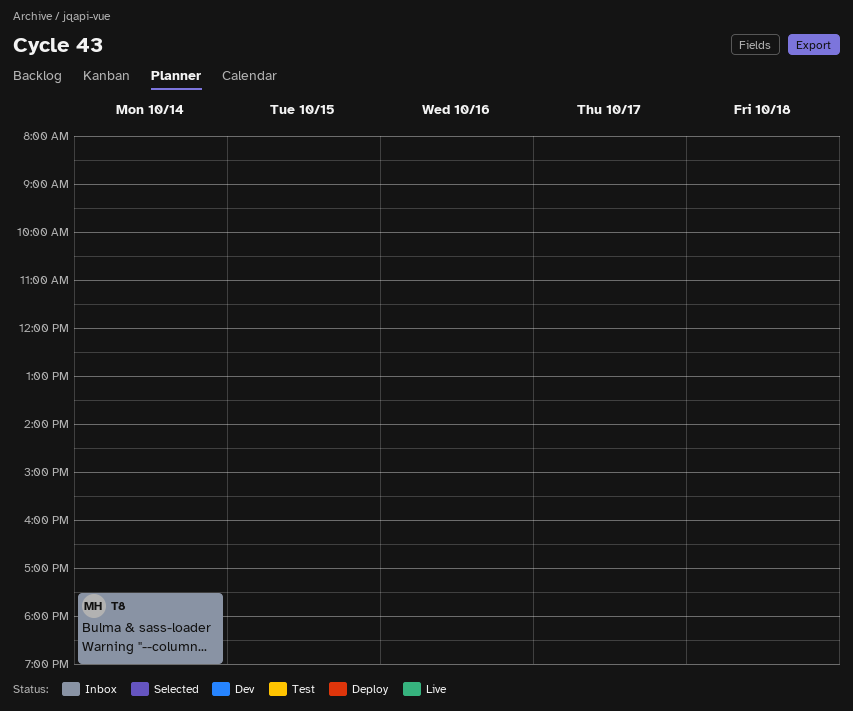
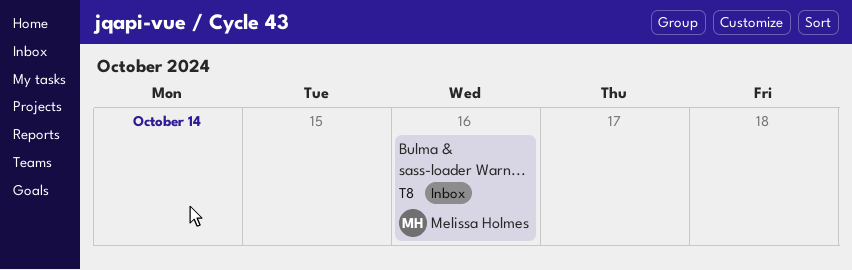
T8, day: Oct 14 -> Oct 16

